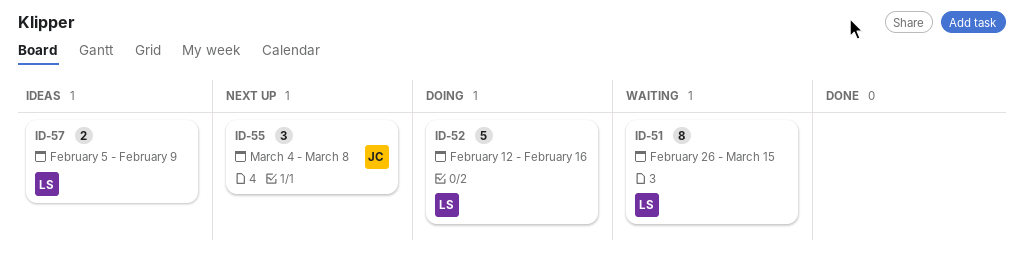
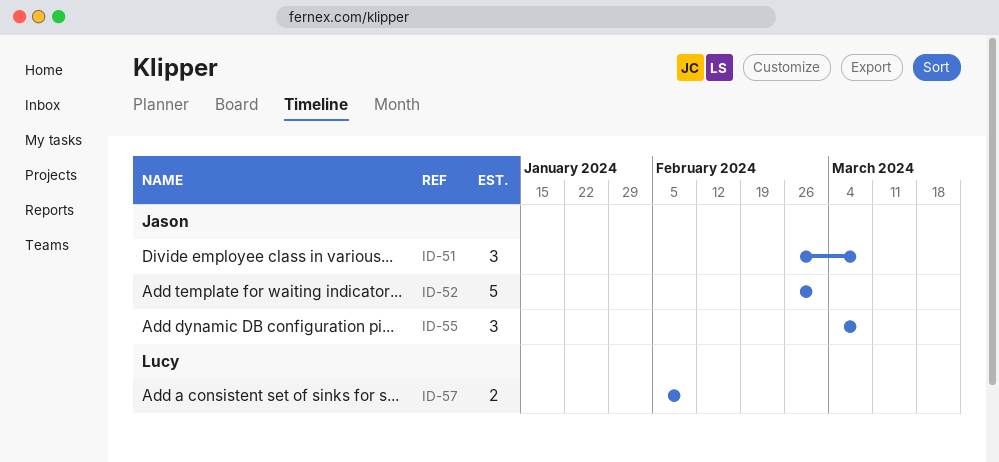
ID-51, owner: Lucy -> Jason
ID-51, estimate: 8 -> 3
ID-51, due: Mar 15 -> Mar 8
ID-52, owner: Lucy -> Jason
ID-52, start: Feb 12 -> Feb 26
ID-52, due: Feb 16 -> Mar 1

